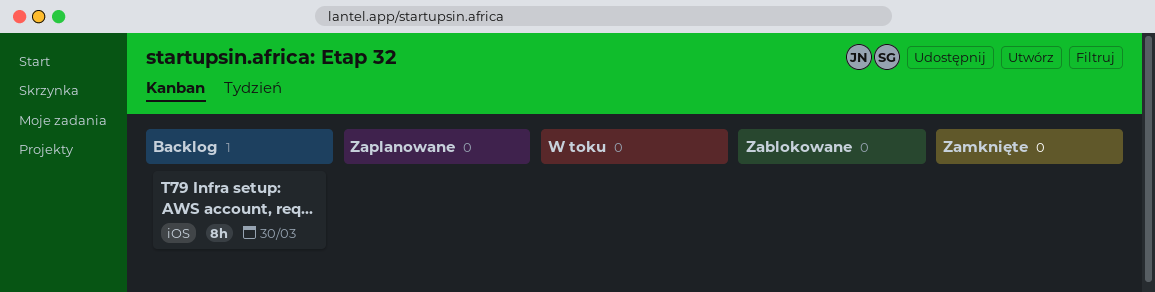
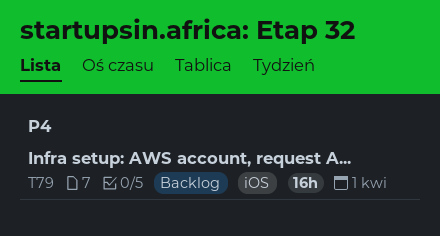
T79, estimate: 8h -> 16h
T79, due: Mar 30 -> Apr 1

